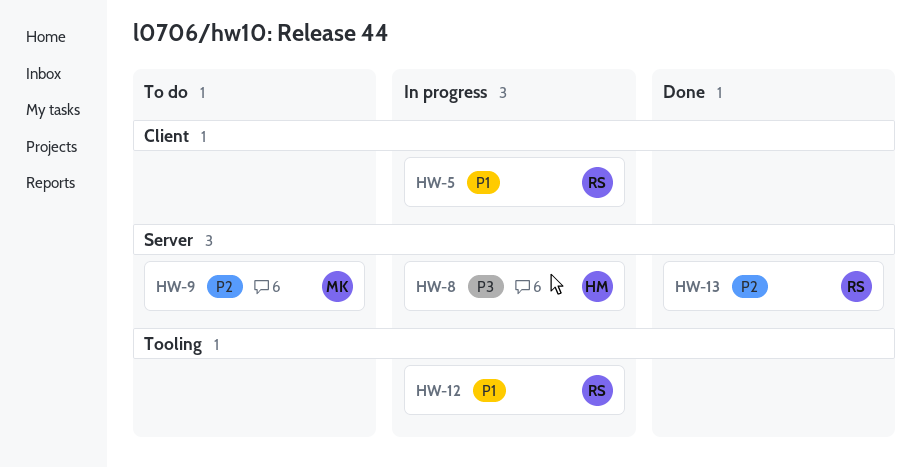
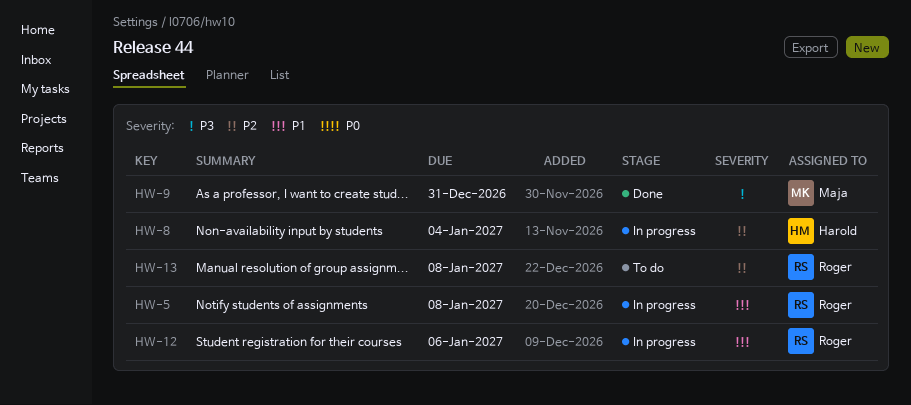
HW-8, priority: P3 -> P2
HW-9, status: To do -> Done
HW-9, priority: P2 -> P3
HW-13, status: Done -> To do

